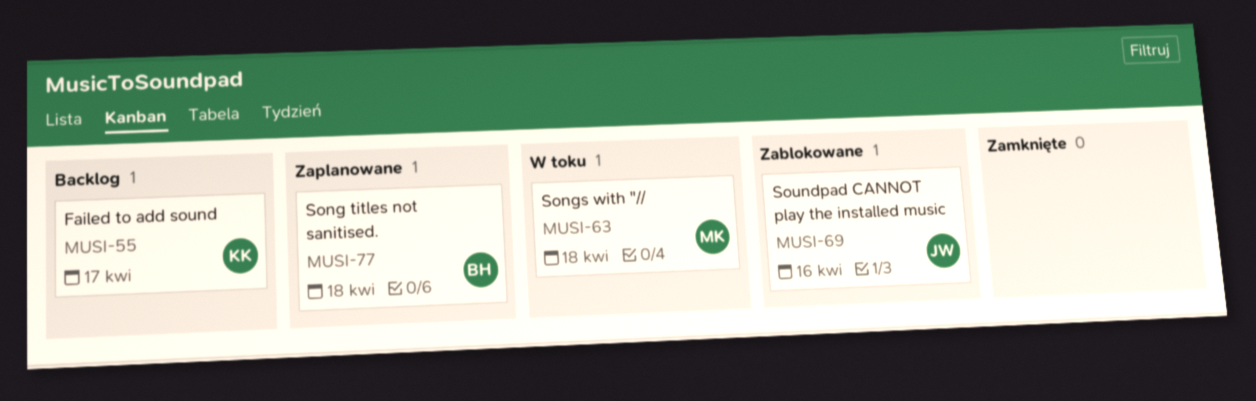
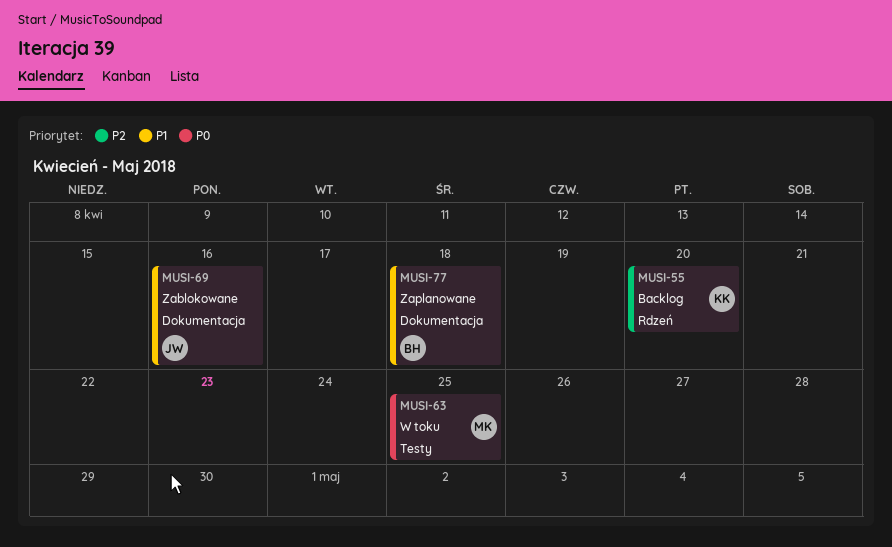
MUSI-55, due: Apr 17 -> Apr 20
MUSI-63, due: Apr 18 -> Apr 25

